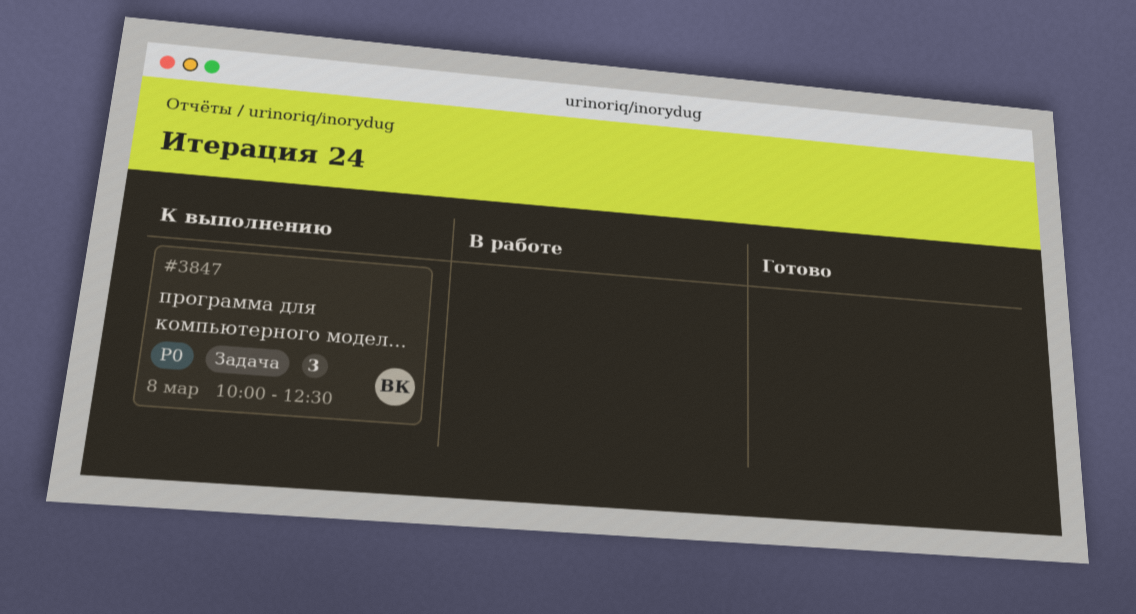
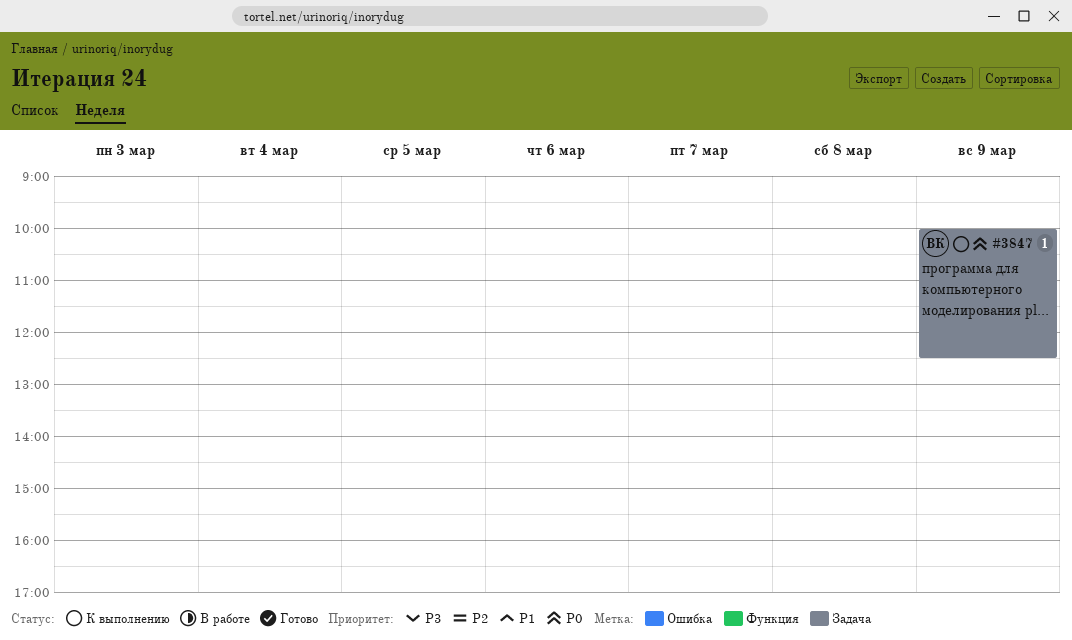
#3847, estimate: 3 -> 1
#3847, day: Mar 8 -> Mar 9

